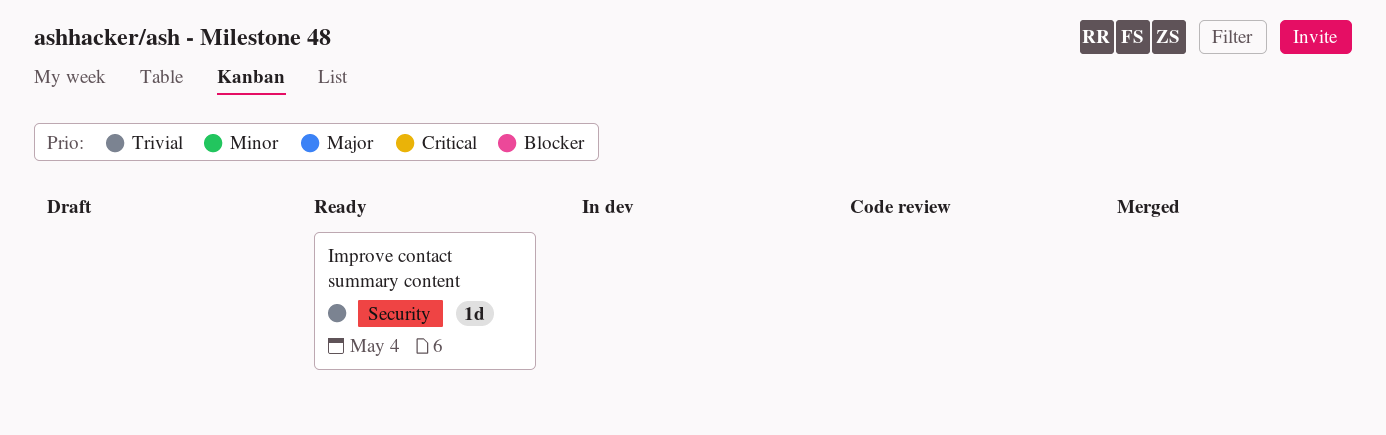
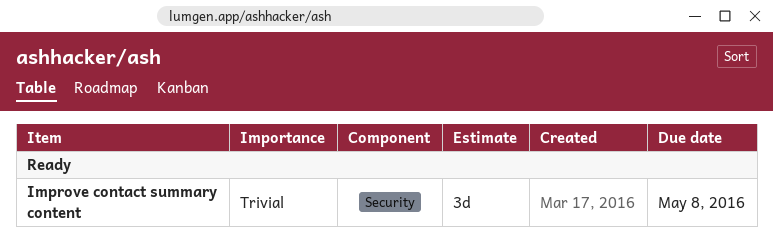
Improve contact summary content, estimate: 1d -> 3d
Improve contact summary content, due: May 4 -> May 8

